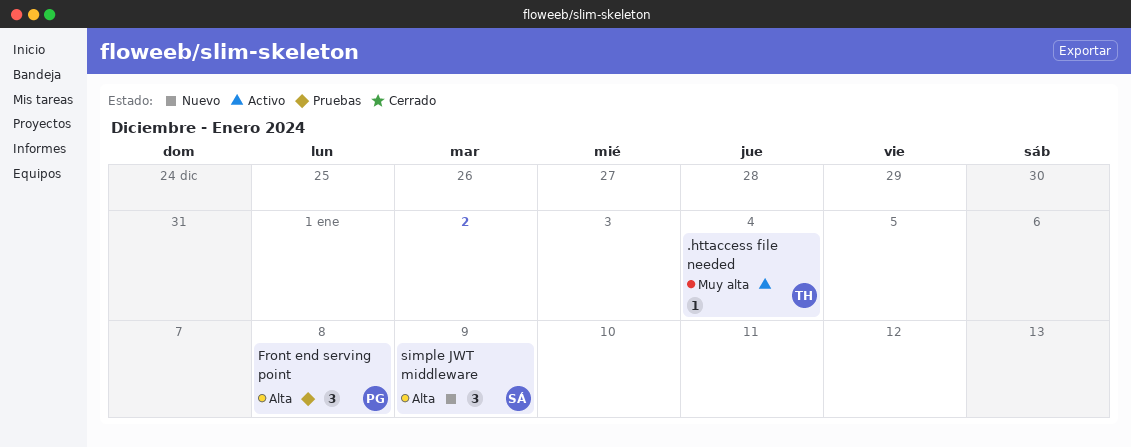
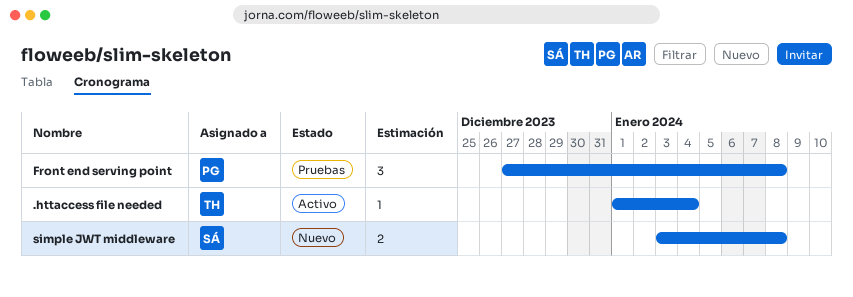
simple JWT middleware, estimate: 3 -> 2
simple JWT middleware, due: Jan 9 -> Jan 8

